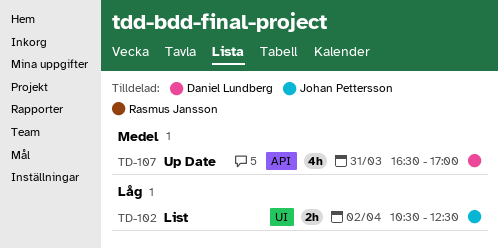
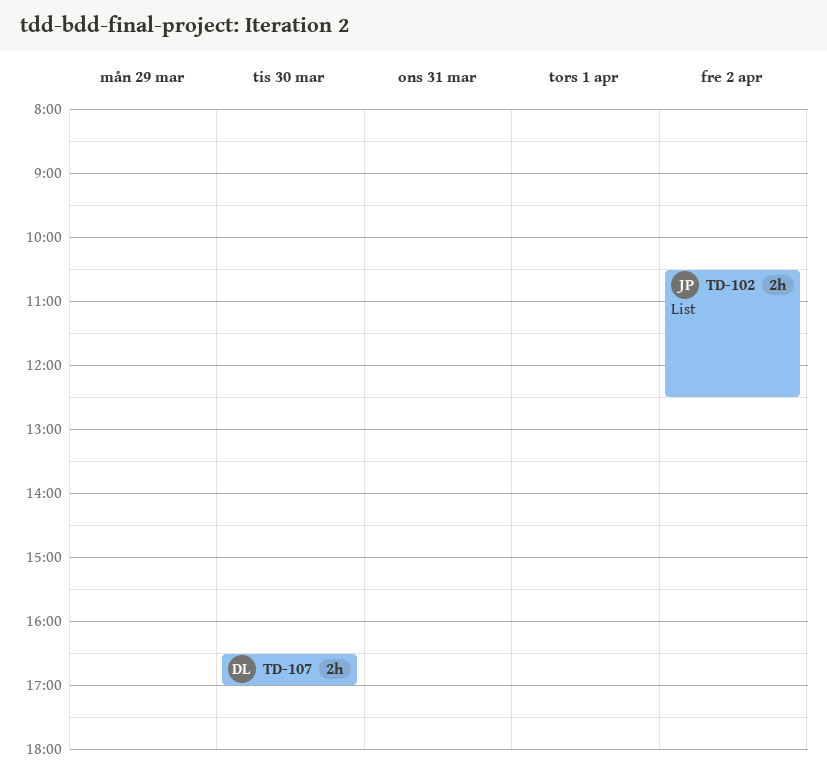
TD-107, estimate: 4h -> 2h
TD-107, day: Mar 31 -> Mar 30

